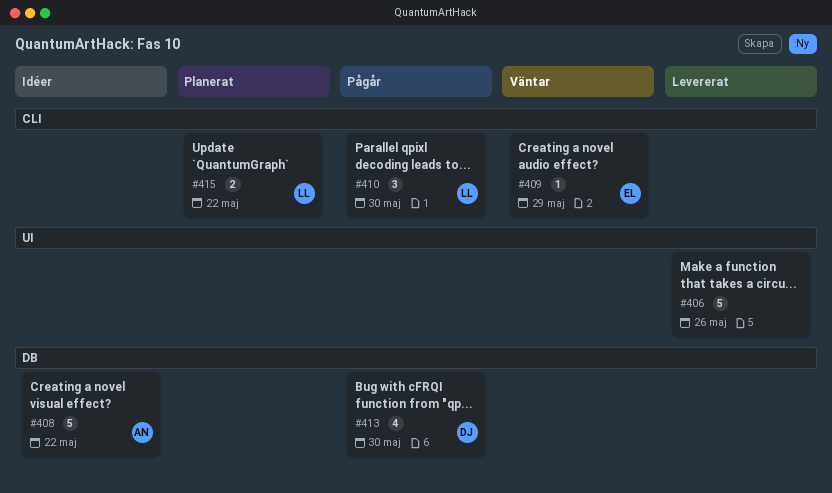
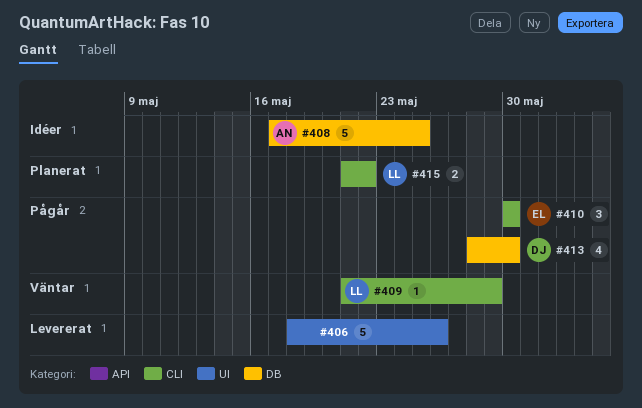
#408, due: May 22 -> May 25
#409, owner: EL -> LL
#410, owner: LL -> EL

